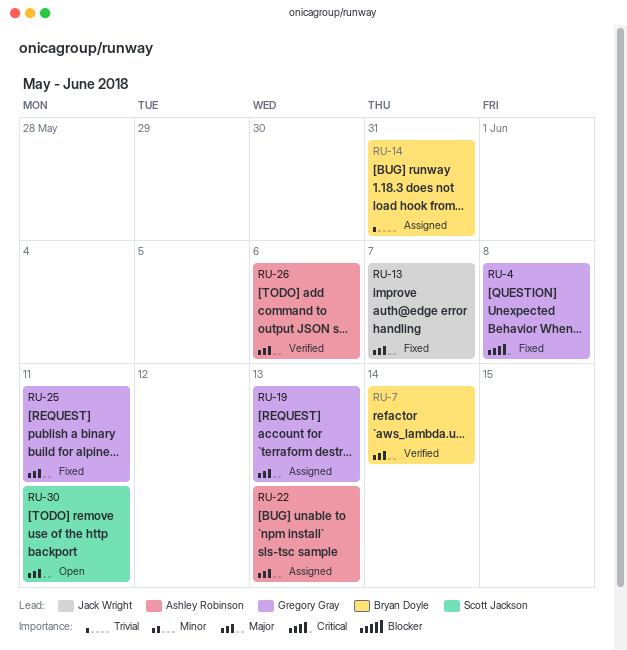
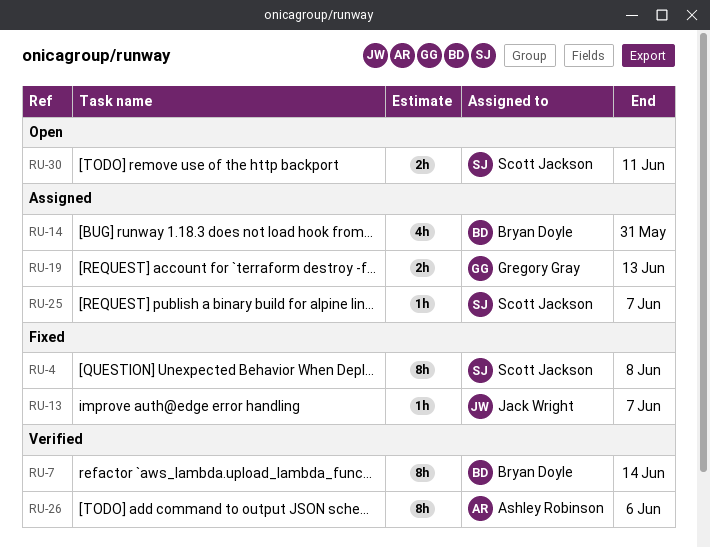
RU-4, owner: Gregory Gray -> Scott Jackson
RU-22: present -> none
RU-25, status: Fixed -> Assigned
RU-25, owner: Gregory Gray -> Scott Jackson
RU-25, due: Jun 11 -> Jun 7

